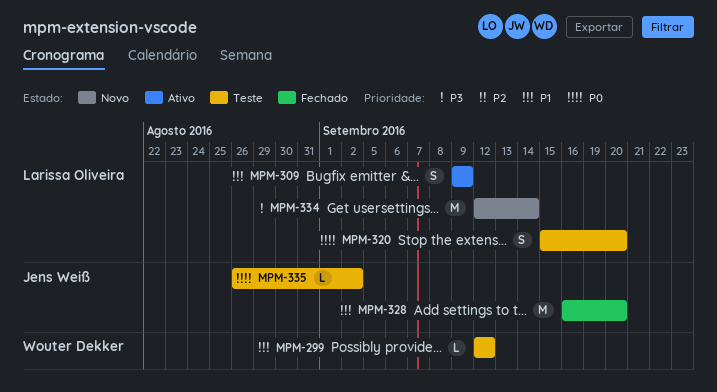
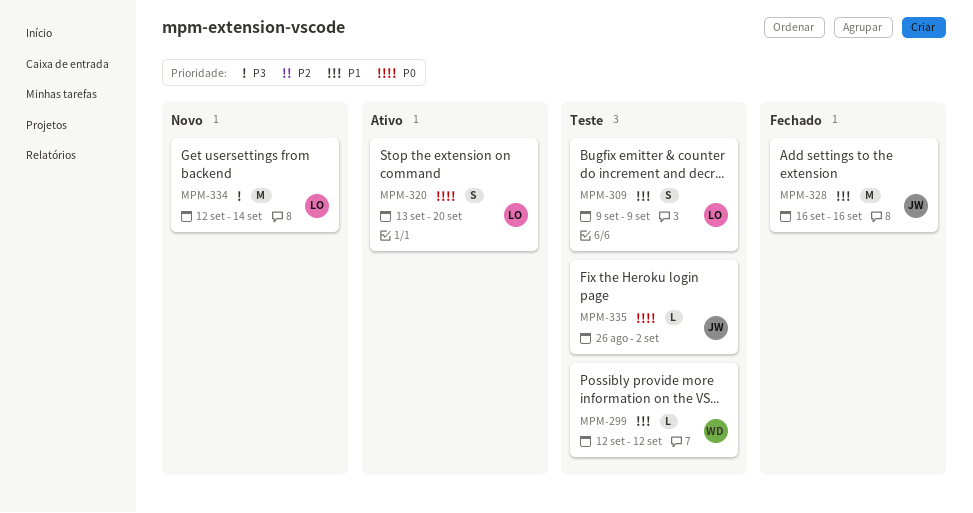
MPM-309, status: Ativo -> Teste
MPM-320, status: Teste -> Ativo
MPM-320, start: Sep 15 -> Sep 13
MPM-328, due: Sep 20 -> Sep 16

